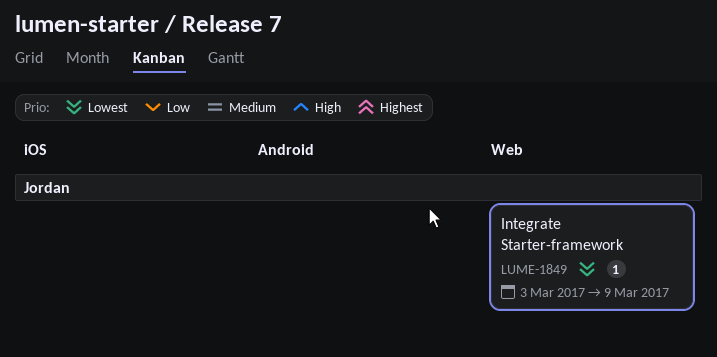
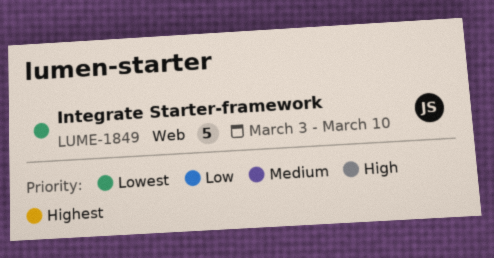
LUME-1849, estimate: 1 -> 5
LUME-1849, due: Mar 9 -> Mar 10

